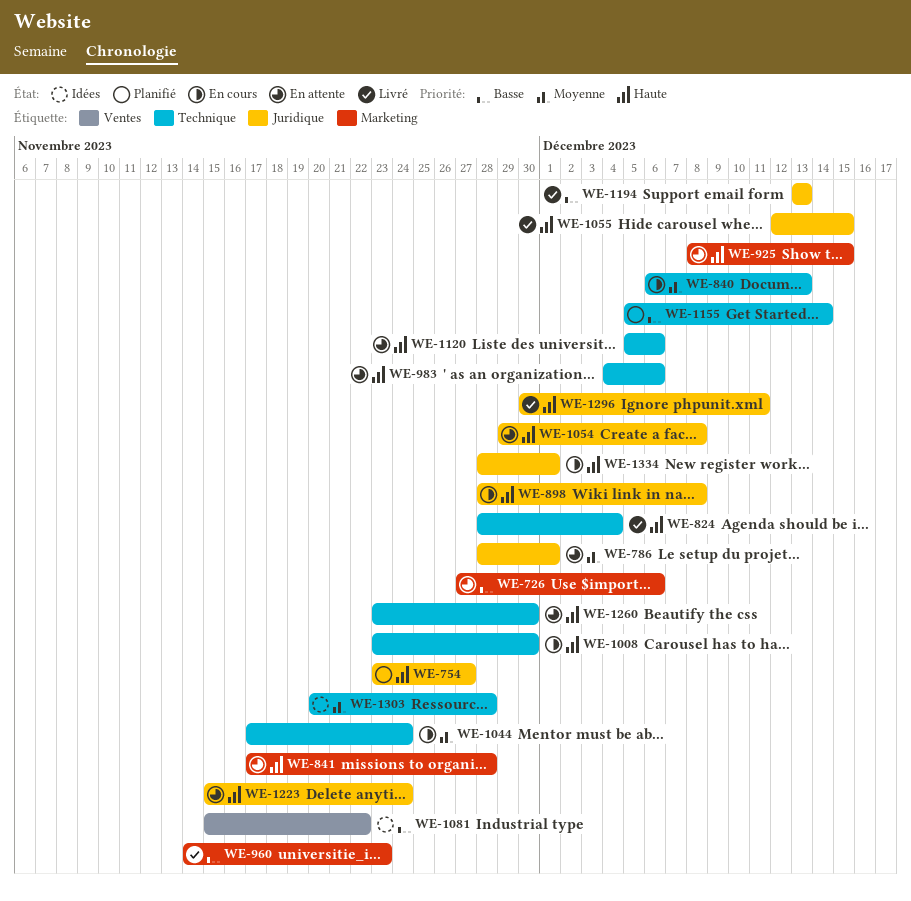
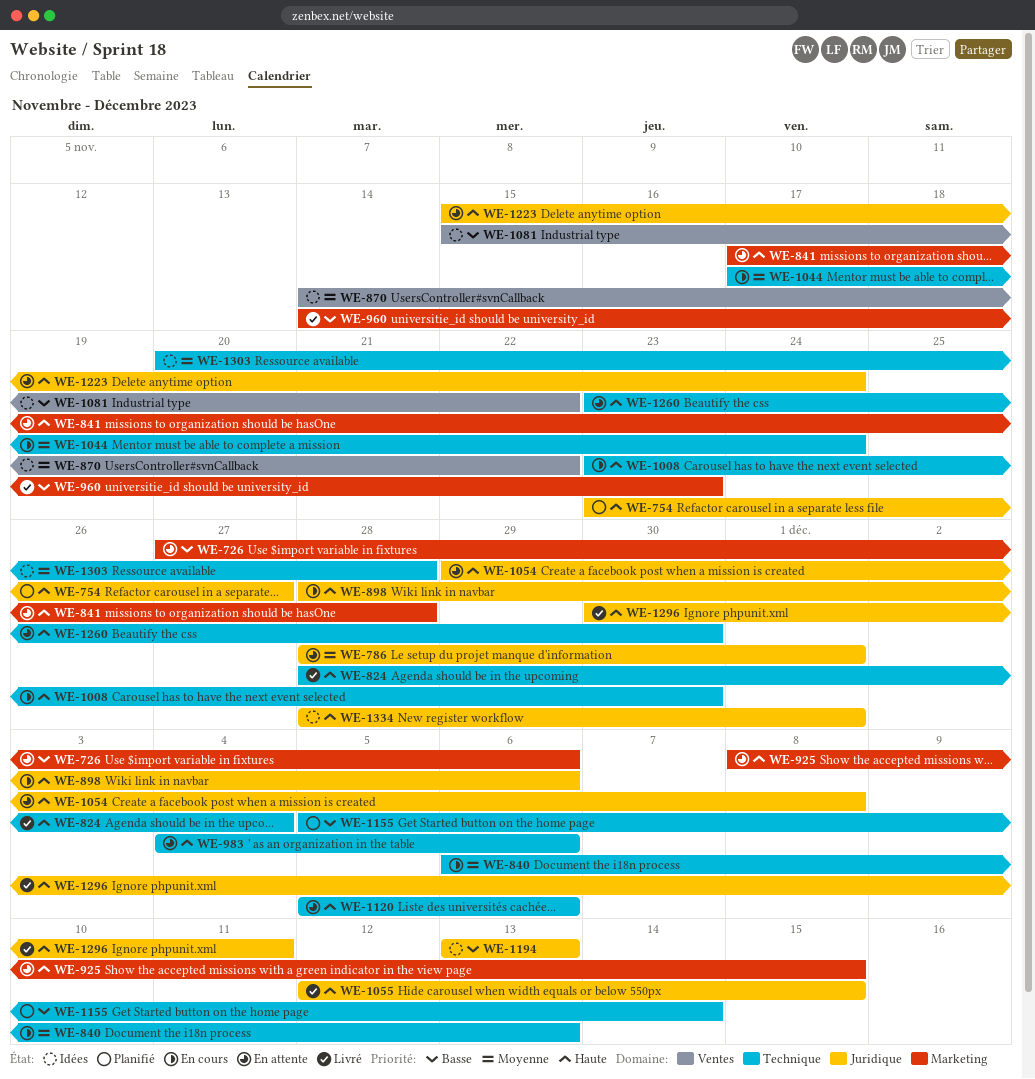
WE-870: none -> present
WE-898, due: Dec 8 -> Dec 6
WE-1194, status: Livré -> Idées
WE-1334, status: En cours -> Idées

